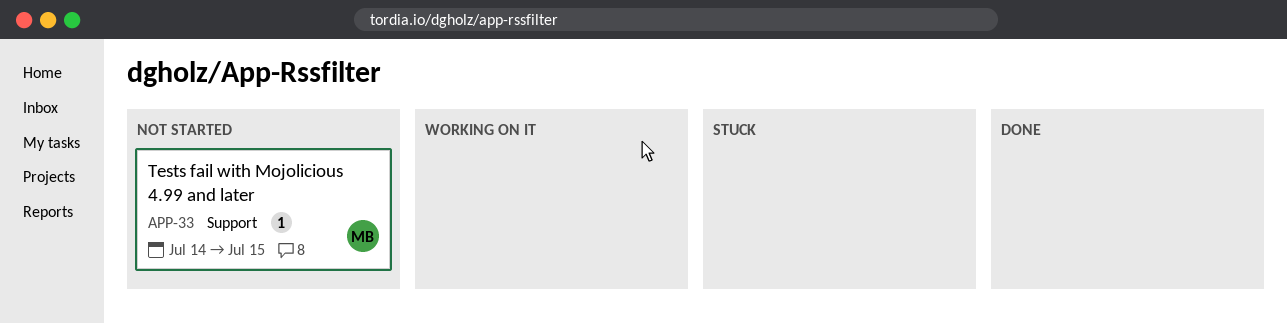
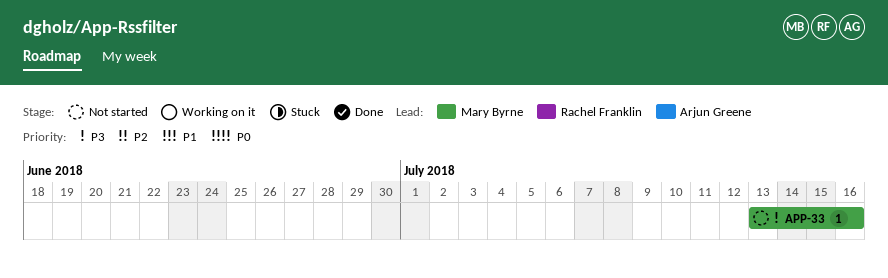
APP-33, start: Jul 14 -> Jul 13
APP-33, due: Jul 15 -> Jul 16

